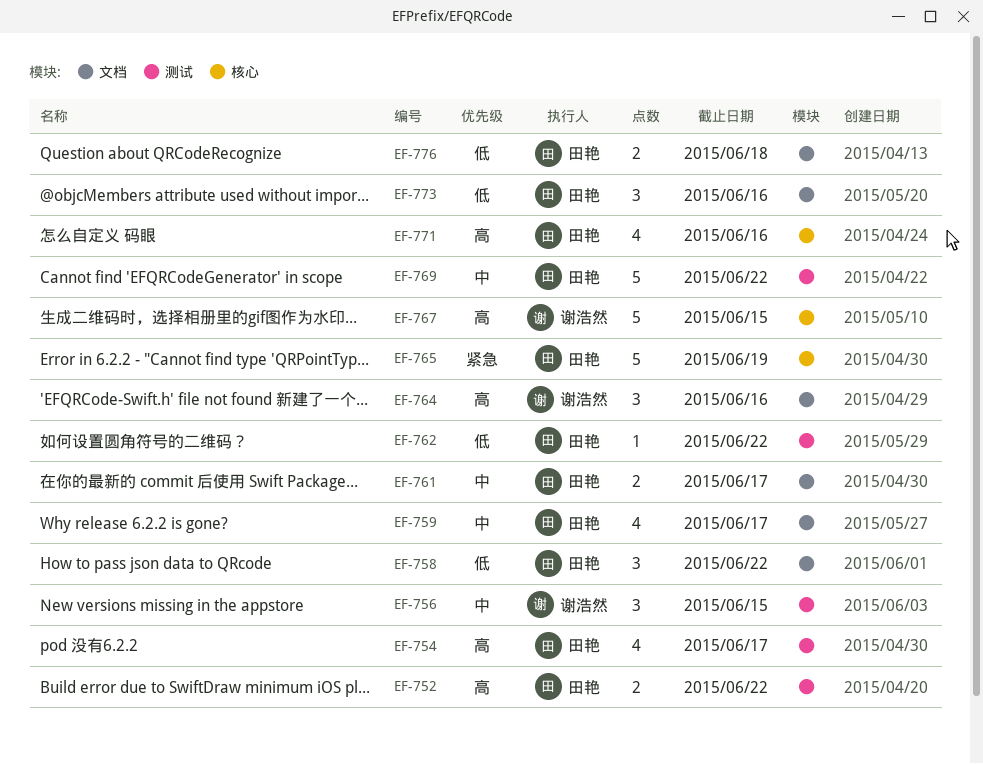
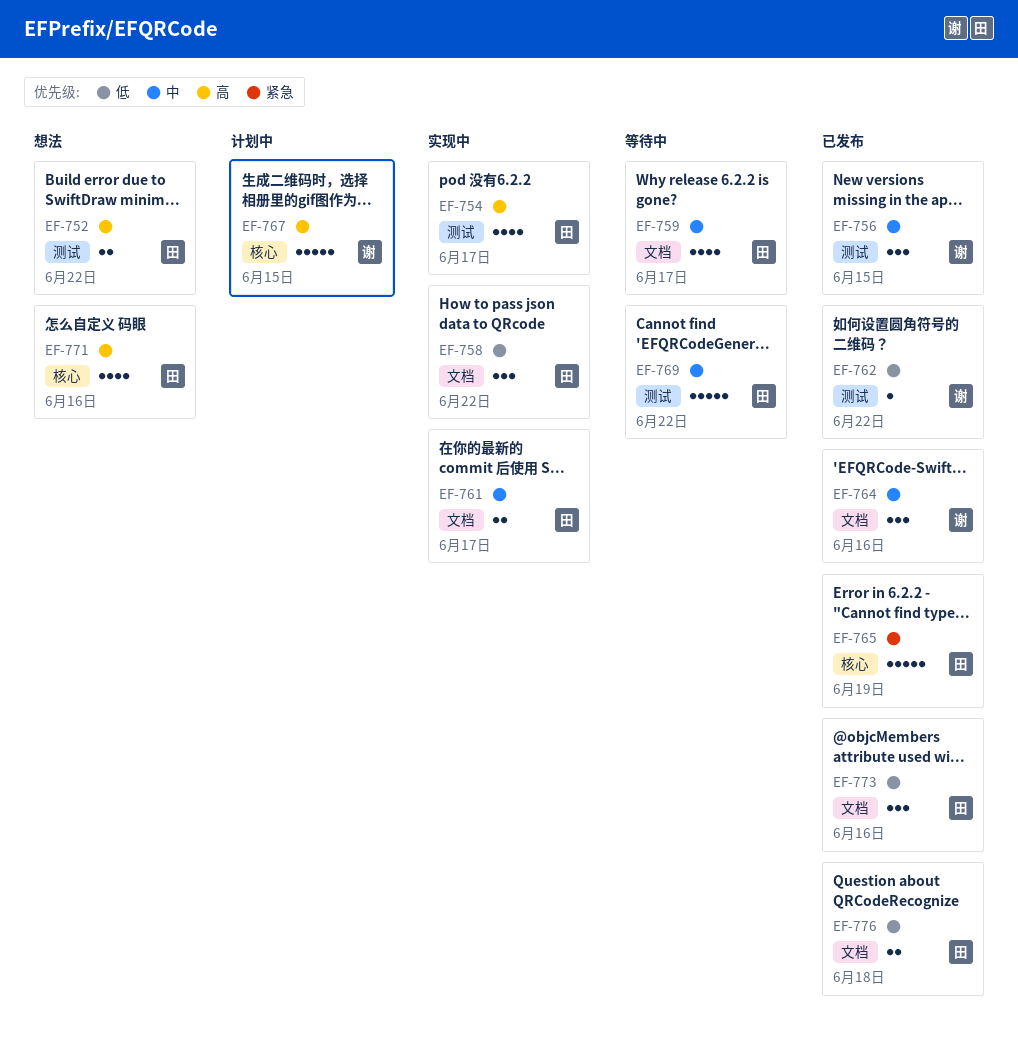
EF-762, owner: 田艳 -> 谢浩然
EF-764, priority: 高 -> 中

